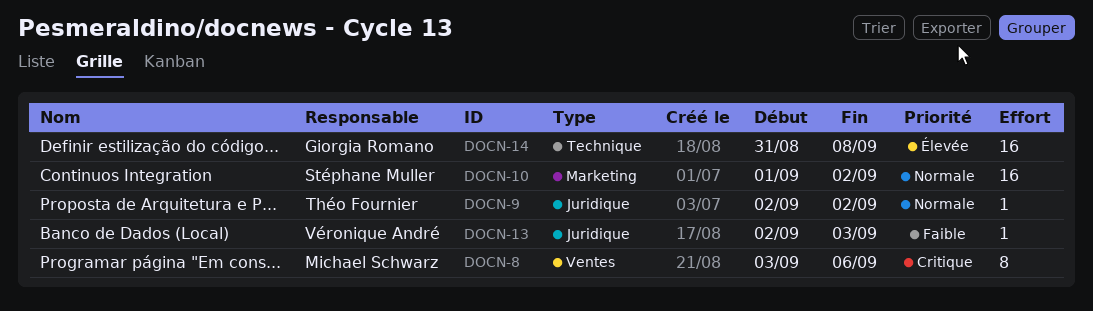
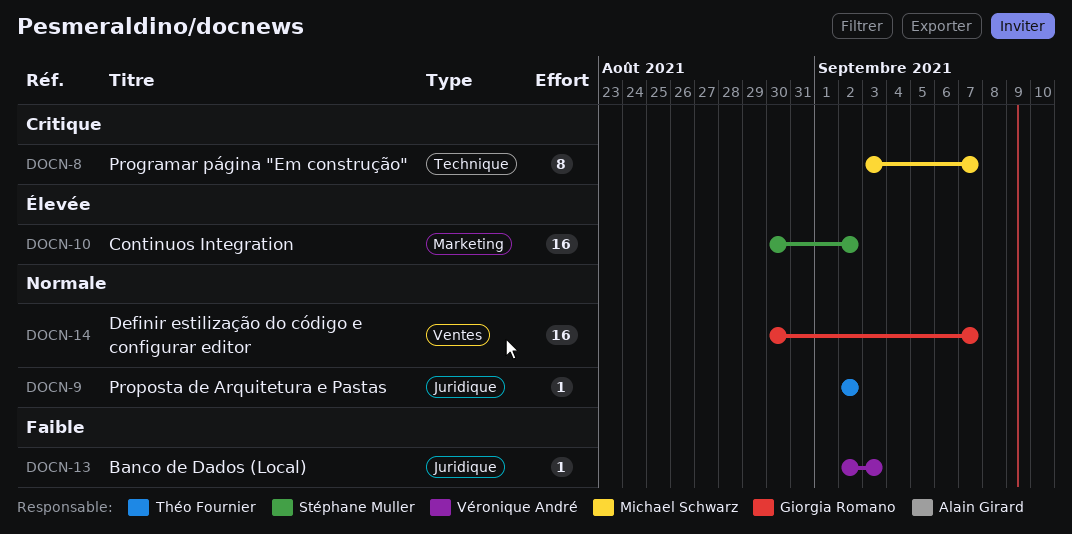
DOCN-8, label: Ventes -> Technique
DOCN-8, due: Sep 6 -> Sep 7
DOCN-10, priority: Normale -> Élevée
DOCN-10, start: Sep 1 -> Aug 30
DOCN-14, priority: Élevée -> Normale
DOCN-14, label: Technique -> Ventes
DOCN-14, start: Aug 31 -> Aug 30
DOCN-14, due: Sep 8 -> Sep 7

